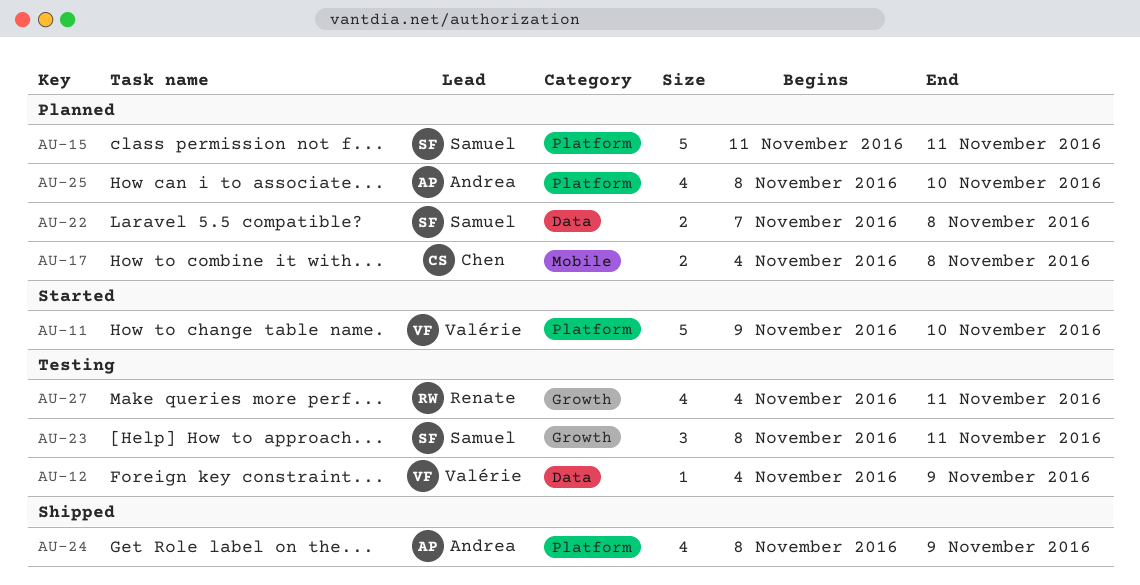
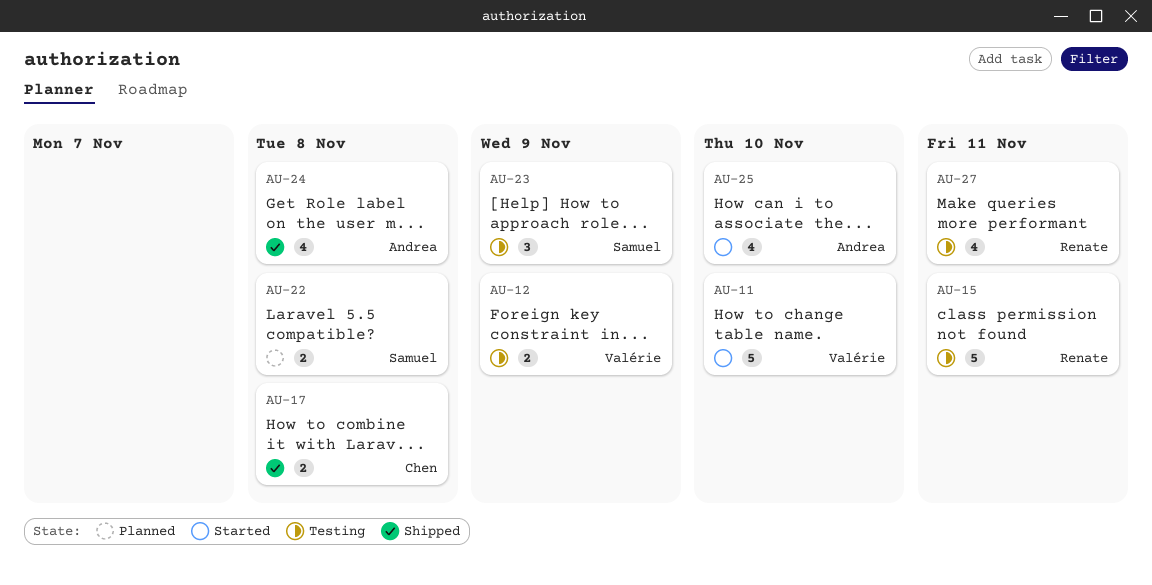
AU-12, estimate: 1 -> 2
AU-15, status: Planned -> Testing
AU-15, owner: Samuel -> Renate
AU-17, status: Planned -> Shipped
AU-23, due: Nov 11 -> Nov 9
AU-24, due: Nov 9 -> Nov 8
AU-25, status: Planned -> Started

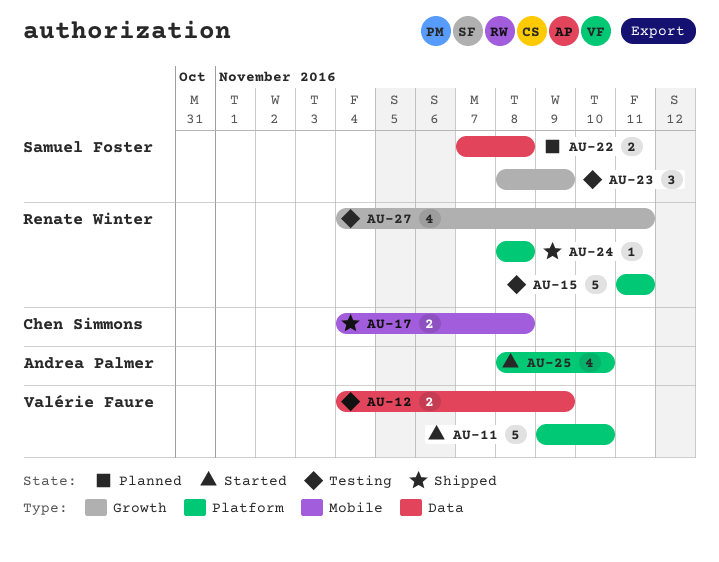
AU-24, owner: Andrea Palmer -> Renate Winter
AU-24, estimate: 4 -> 1

